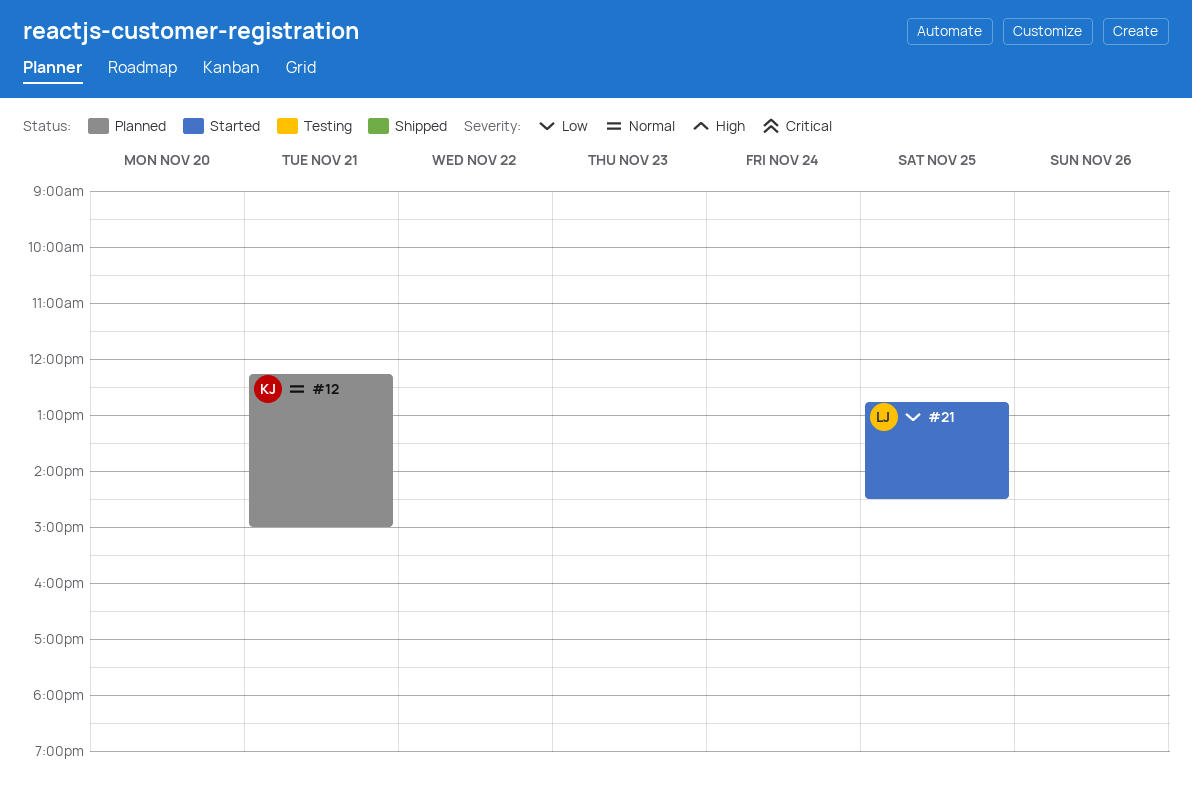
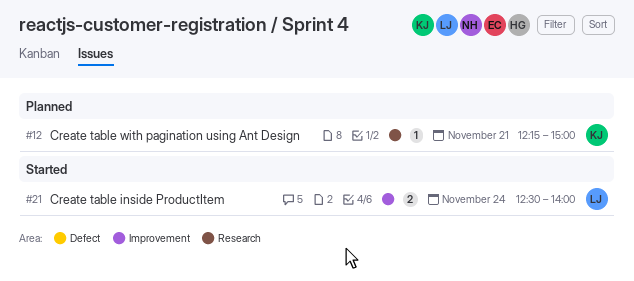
#21, day: Nov 25 -> Nov 24
#21, begins: 12:45 -> 12:30
#21, ends: 14:30 -> 14:00

